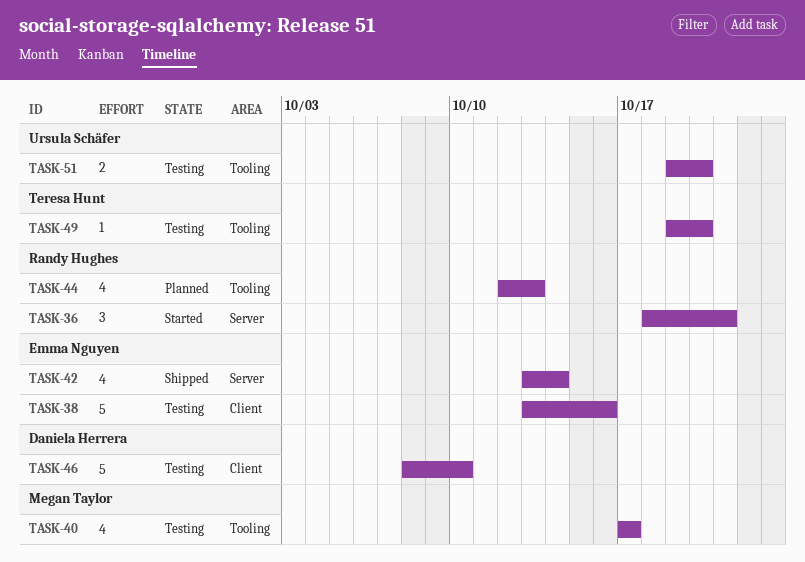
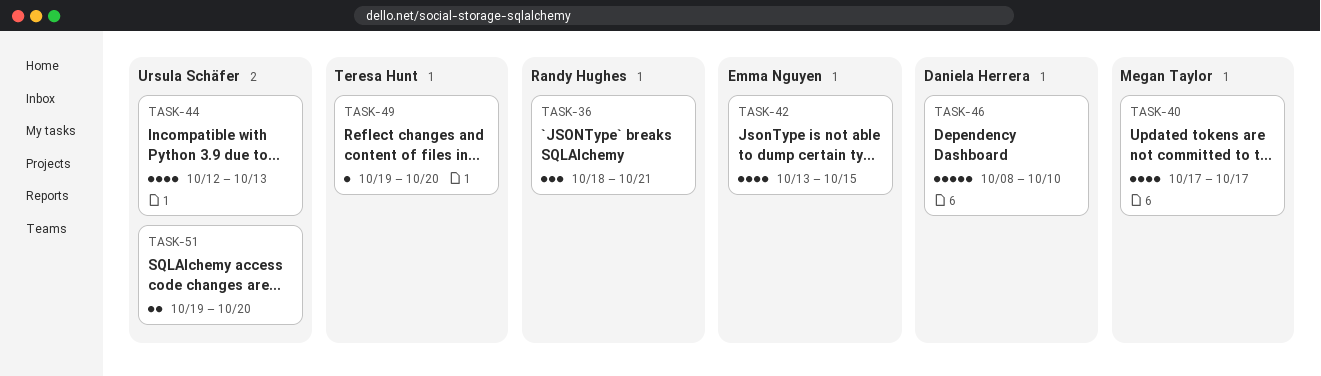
TASK-38: present -> none
TASK-42, due: Oct 14 -> Oct 15
TASK-44, owner: Randy Hughes -> Ursula Schäfer

